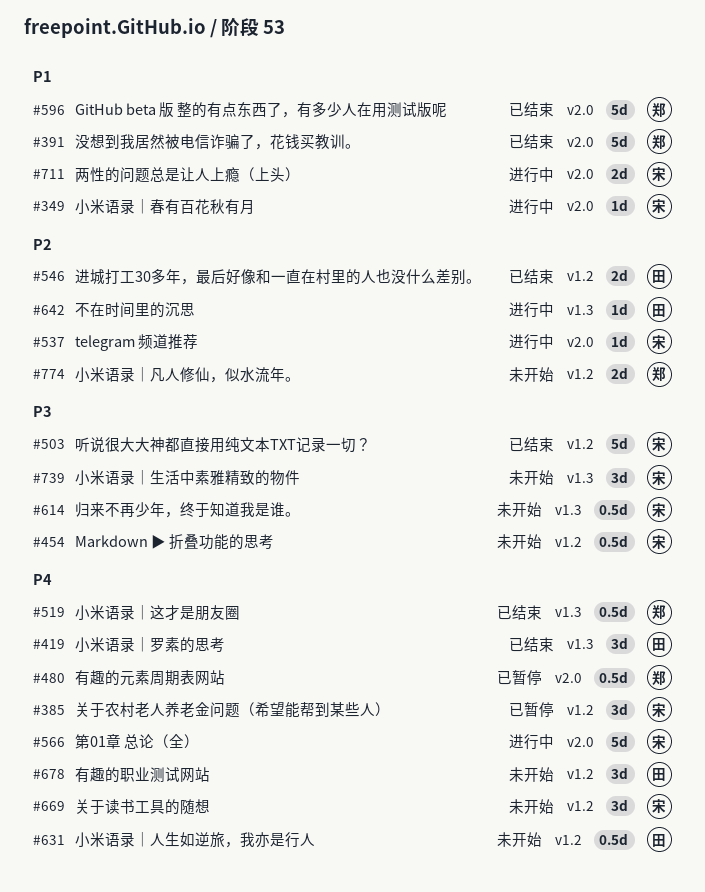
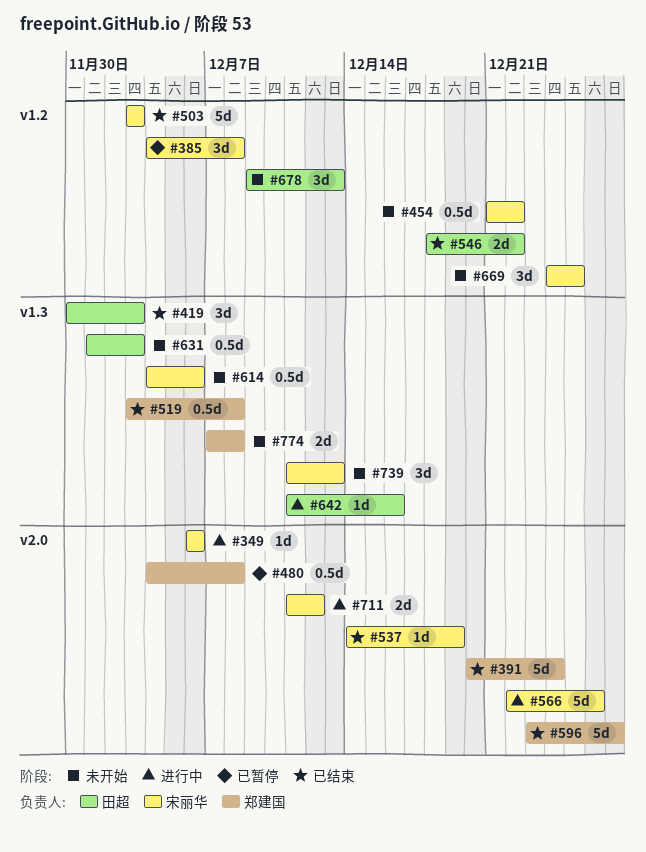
#537, status: 进行中 -> 已结束
#631, label: v1.2 -> v1.3
#774, label: v1.2 -> v1.3

